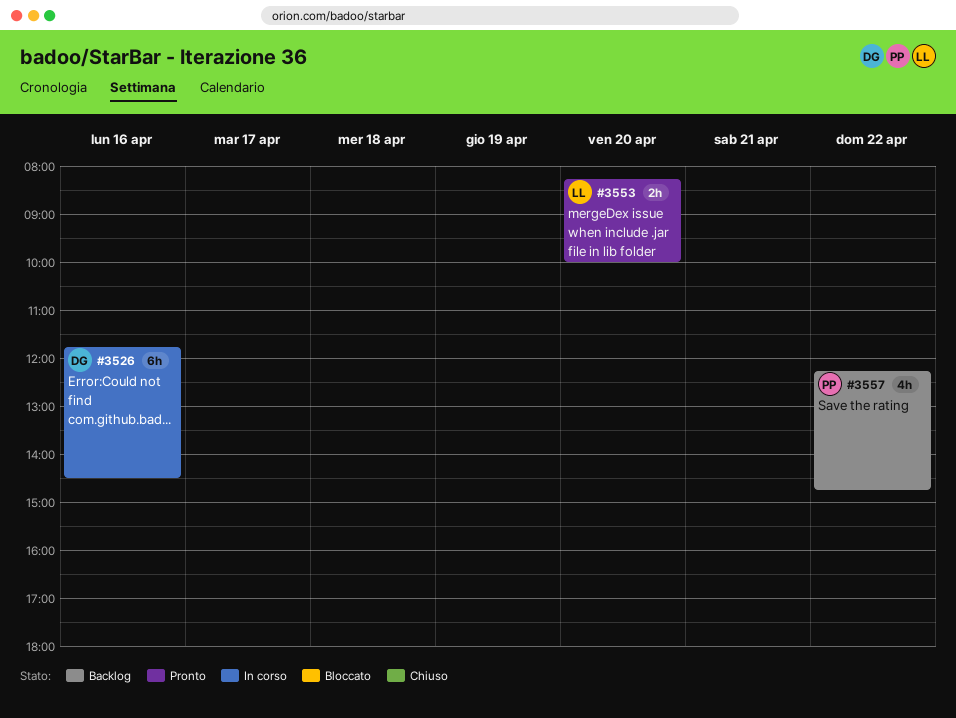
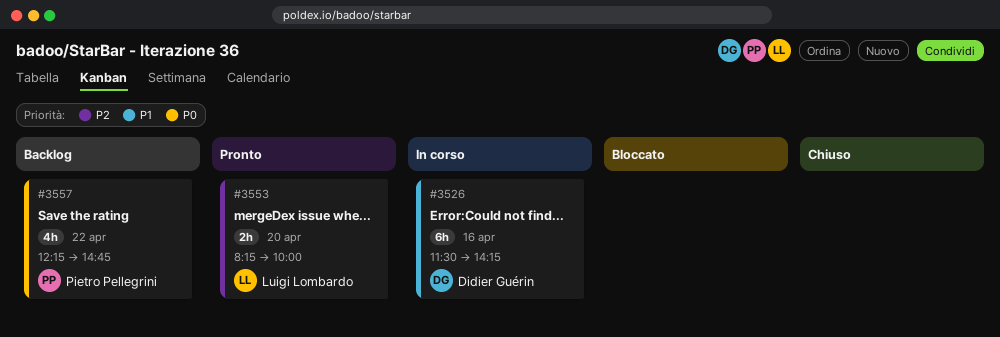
#3526, begins: 11:45 -> 11:30
#3526, ends: 14:30 -> 14:15

